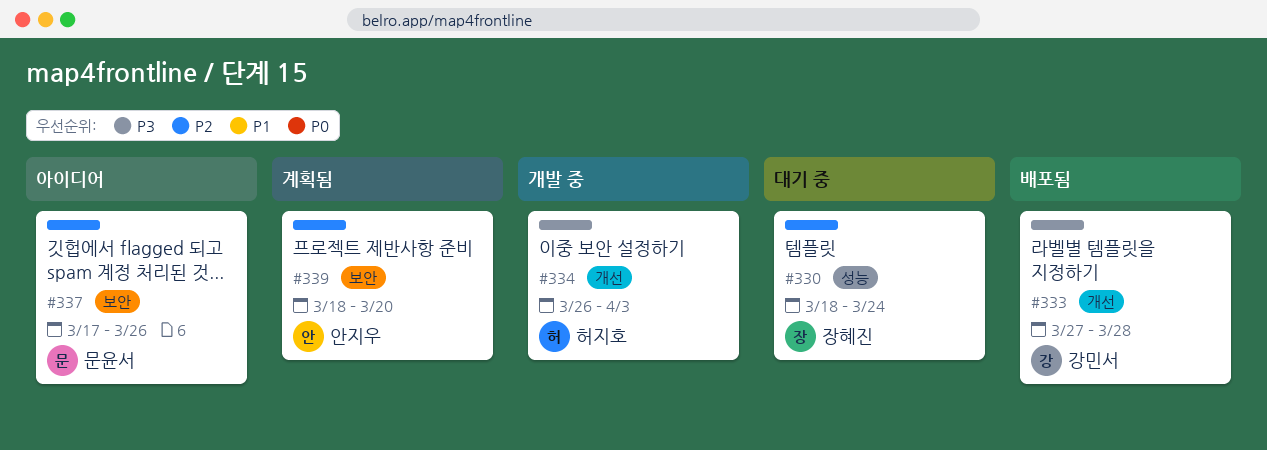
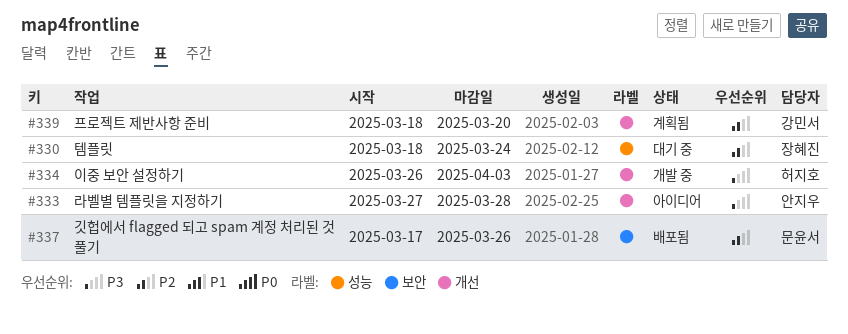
#333, status: 배포됨 -> 아이디어
#333, owner: 강민서 -> 안지우
#337, status: 아이디어 -> 배포됨
#339, owner: 안지우 -> 강민서
#339, label: 보안 -> 개선

